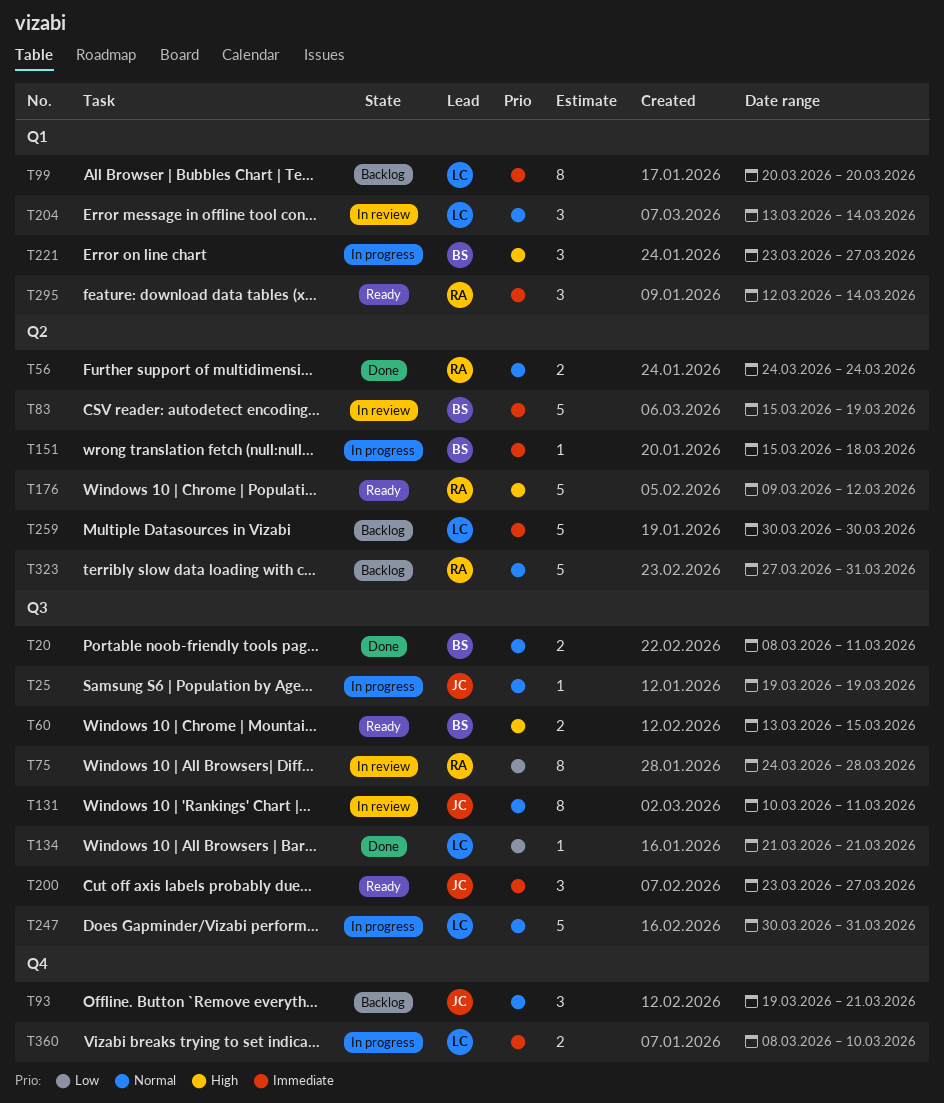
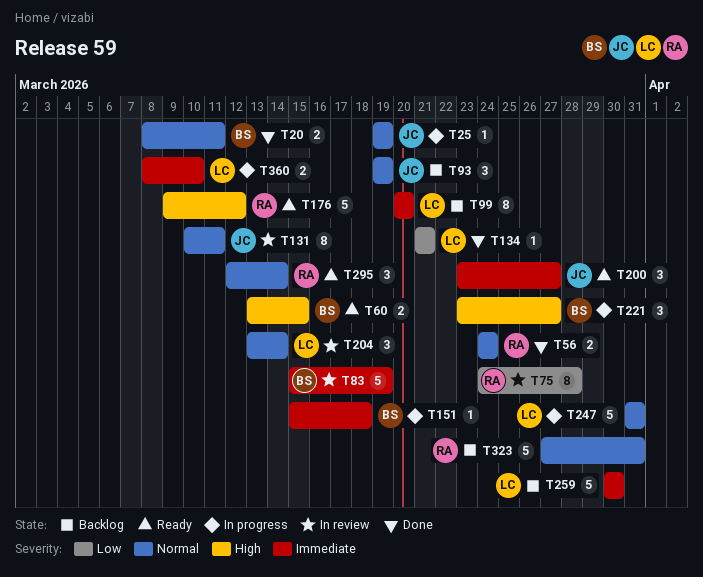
T93, due: Mar 21 -> Mar 19
T247, start: Mar 30 -> Mar 31
T295, priority: Immediate -> Normal

